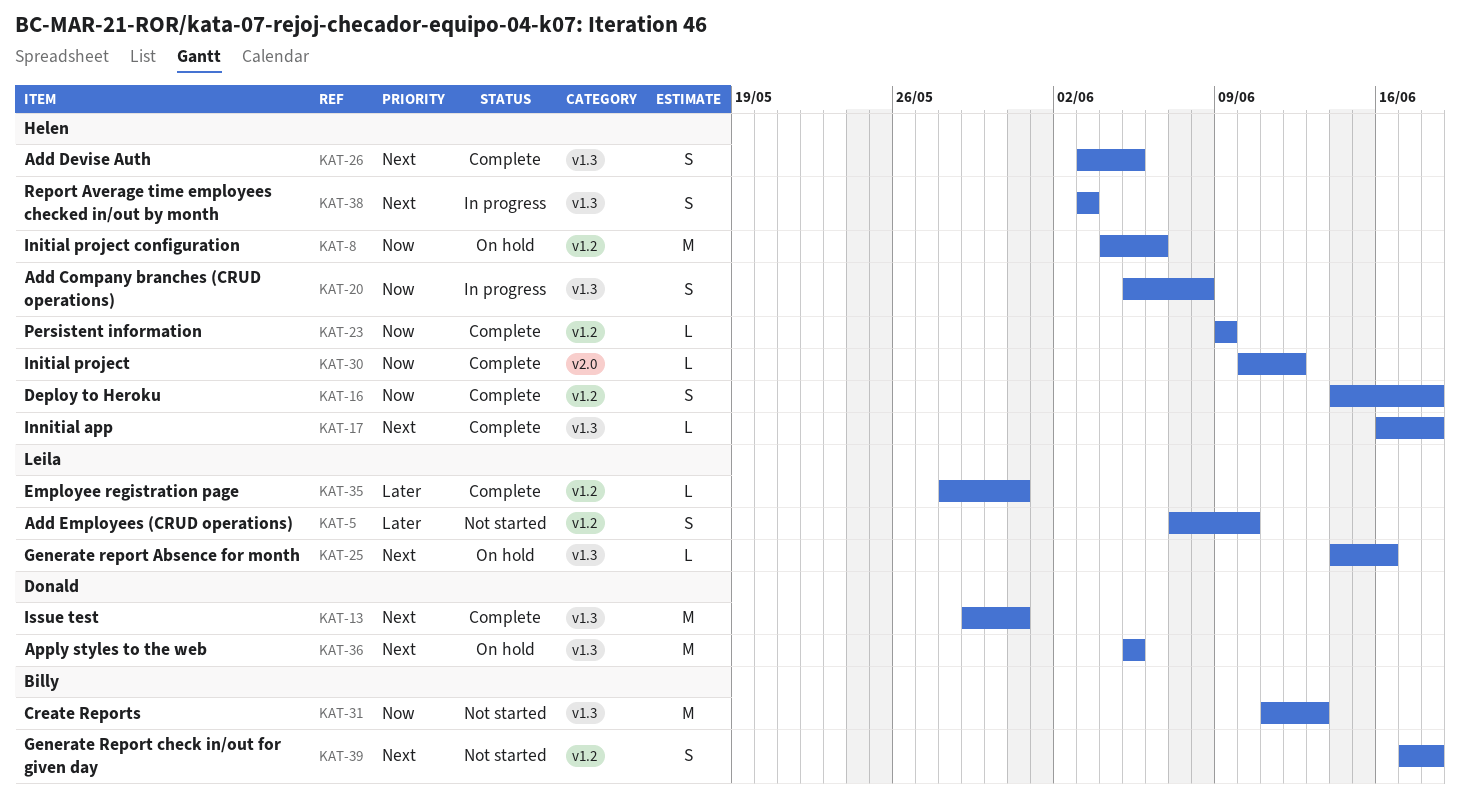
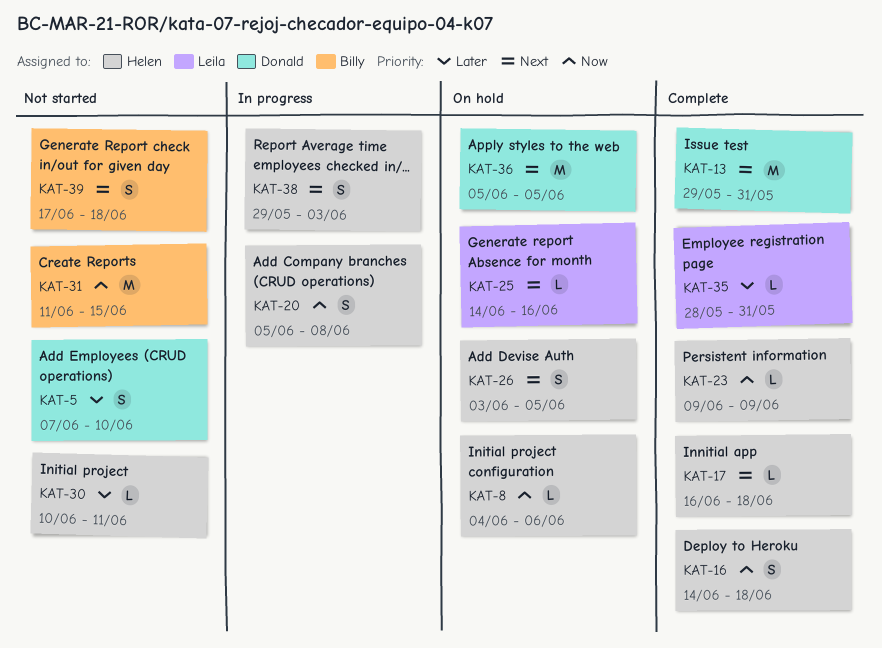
KAT-5, owner: Leila -> Donald
KAT-8, estimate: M -> L
KAT-26, status: Complete -> On hold
KAT-30, status: Complete -> Not started
KAT-30, priority: Now -> Later
KAT-30, due: Jun 12 -> Jun 11
KAT-31, due: Jun 13 -> Jun 15
KAT-38, start: Jun 3 -> May 29

